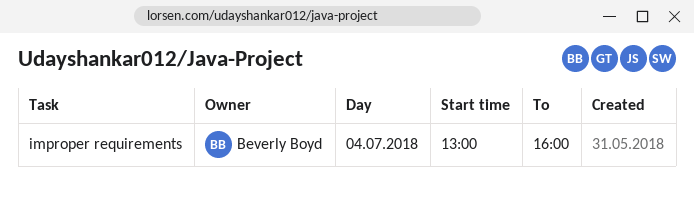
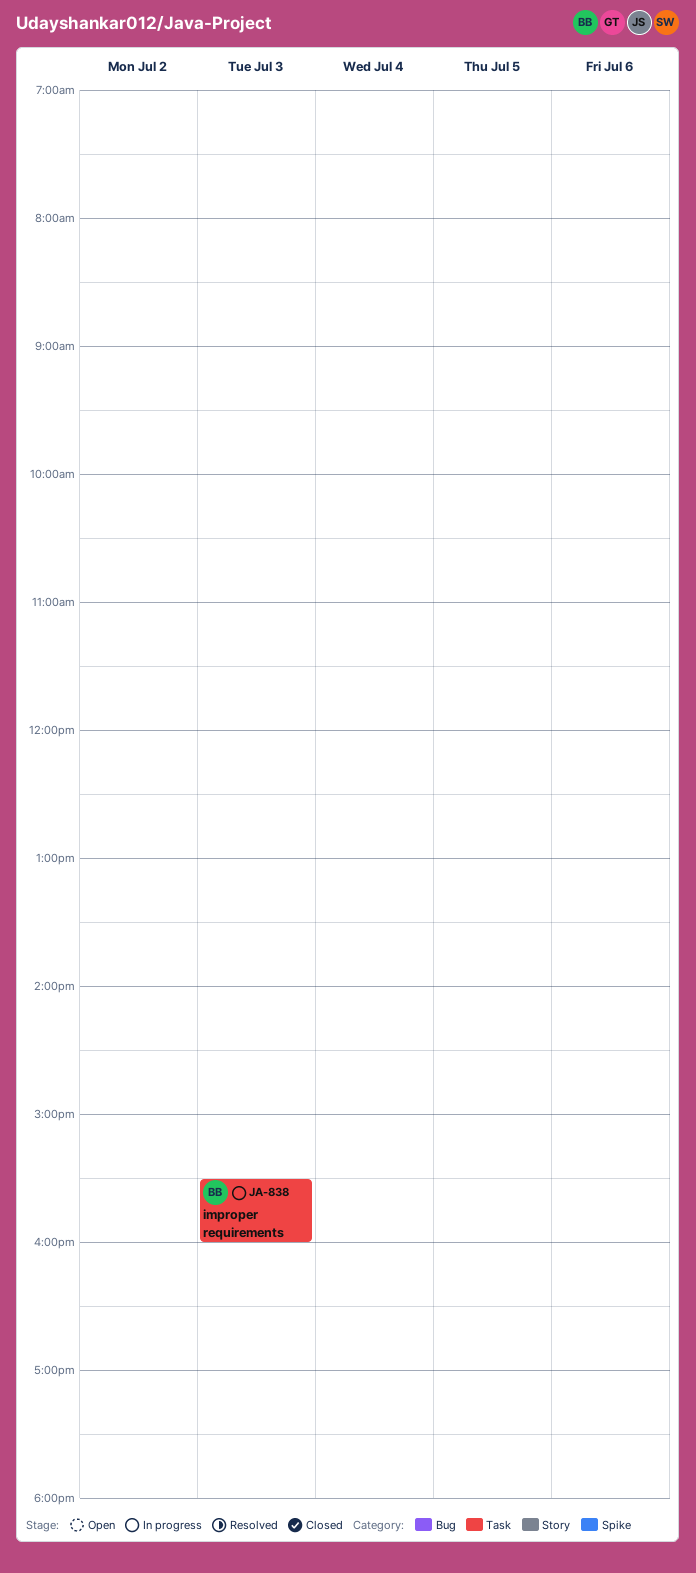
improper requirements, day: Jul 4 -> Jul 3
improper requirements, begins: 13:00 -> 15:30

